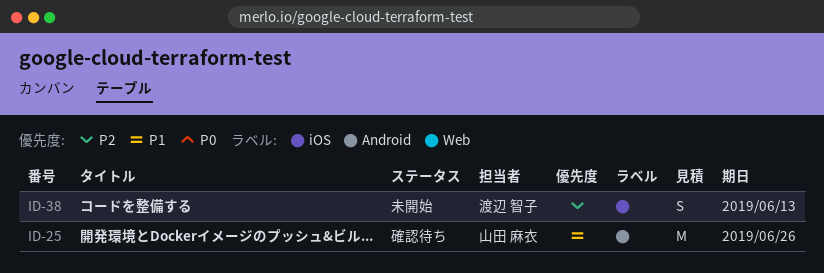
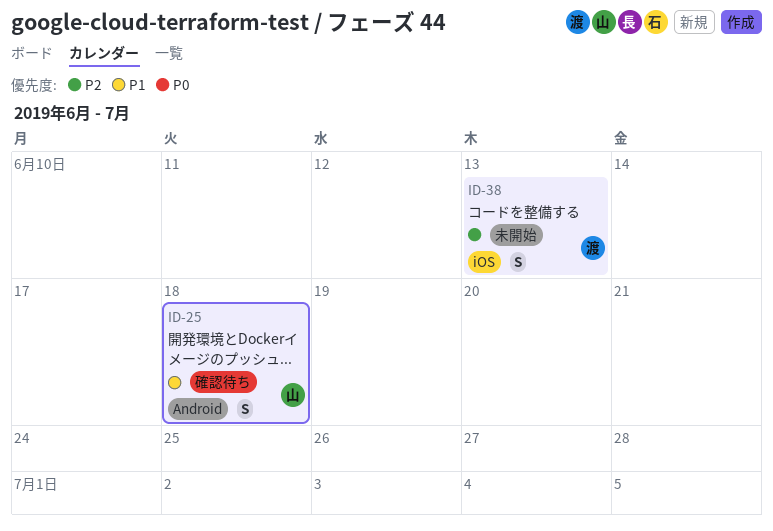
ID-25, estimate: M -> S
ID-25, due: Jun 26 -> Jun 18

